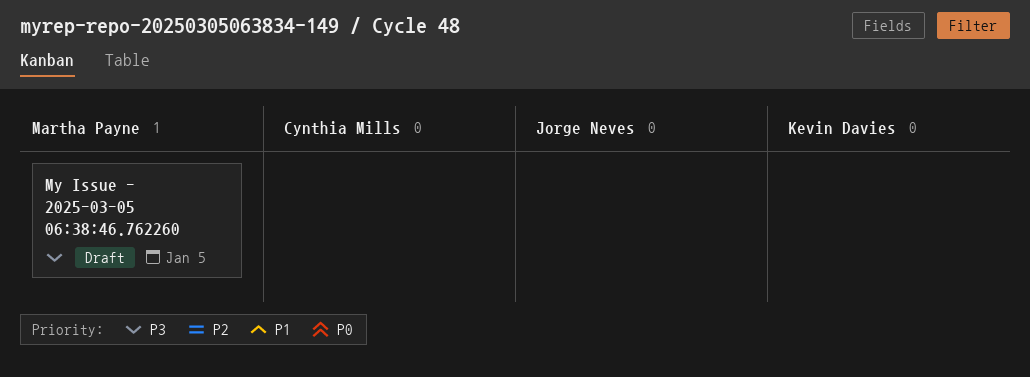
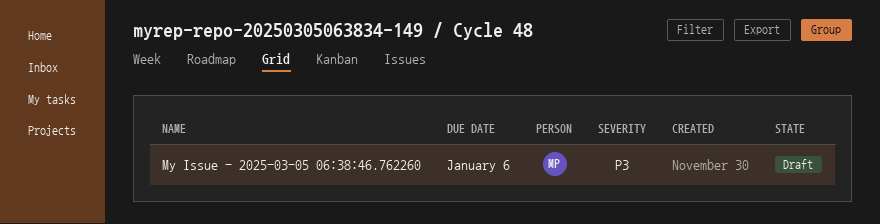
My Issue - 2025-03-05 06:38:46.762260, due: Jan 5 -> Jan 6

